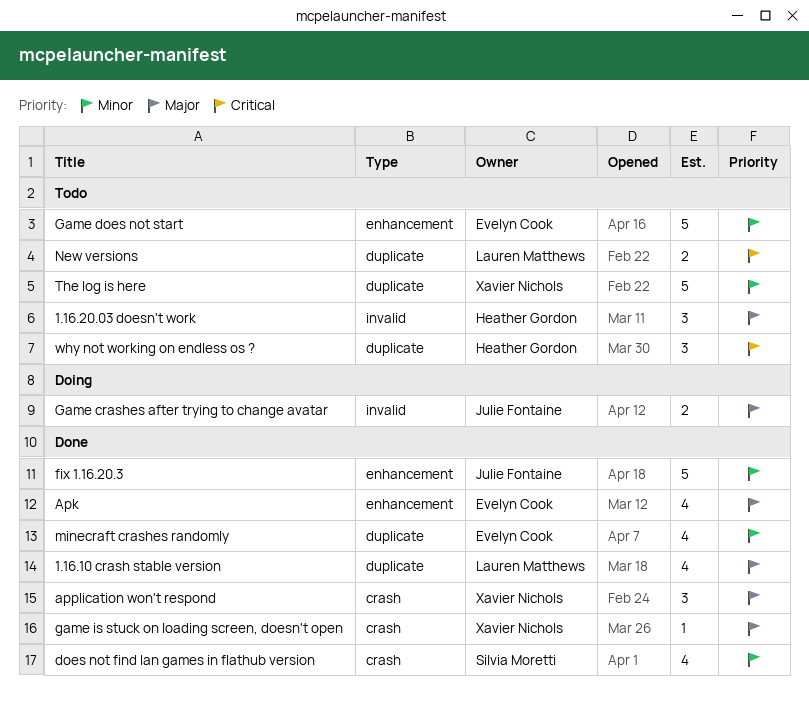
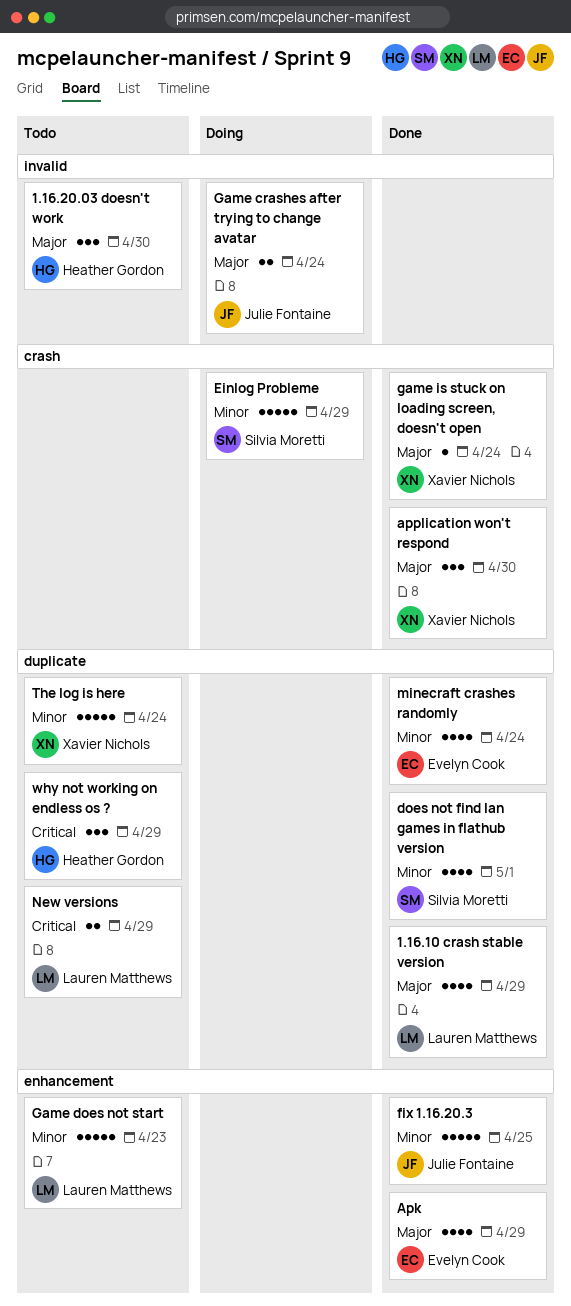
does not find lan games in flathub version, label: crash -> duplicate
Einlog Probleme: none -> present
Game does not start, owner: Evelyn Cook -> Lauren Matthews

